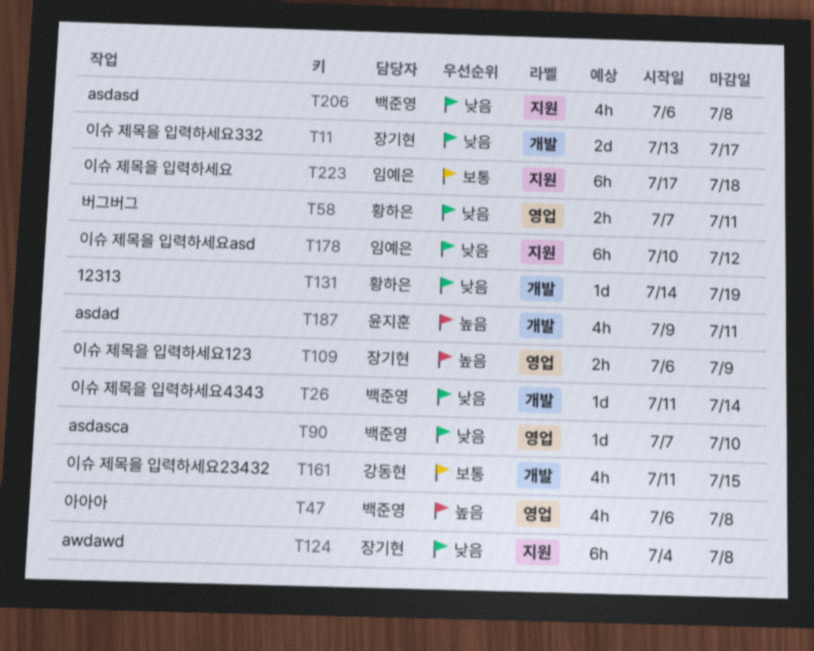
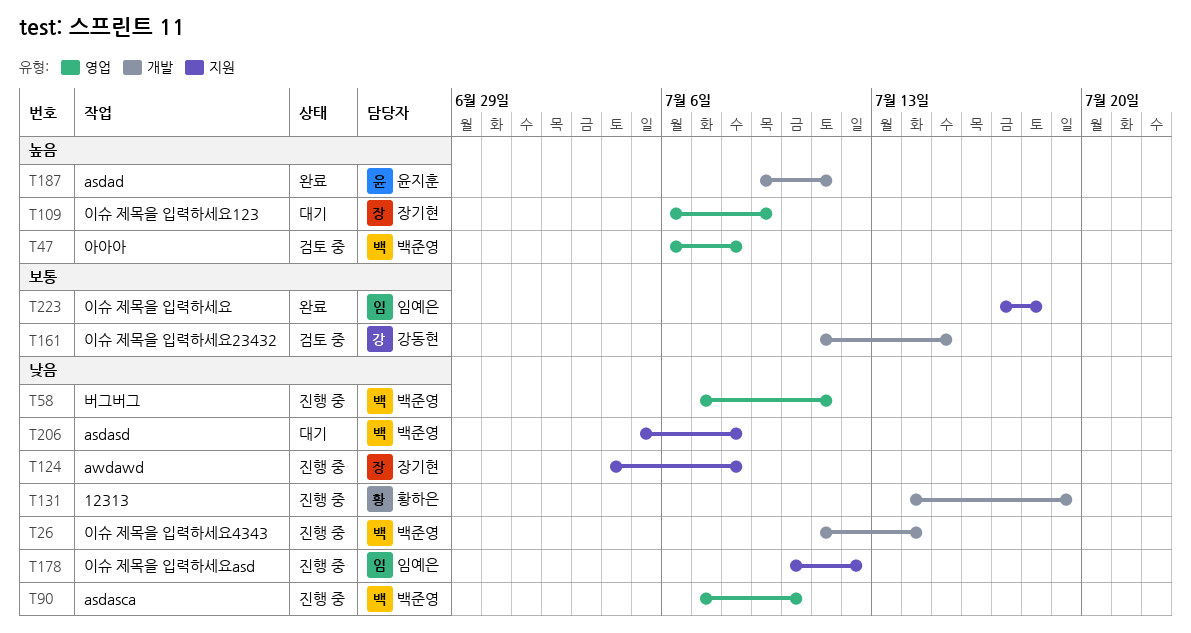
T11: present -> none
T58, owner: 황하은 -> 백준영
T206, start: Jul 6 -> Jul 5

